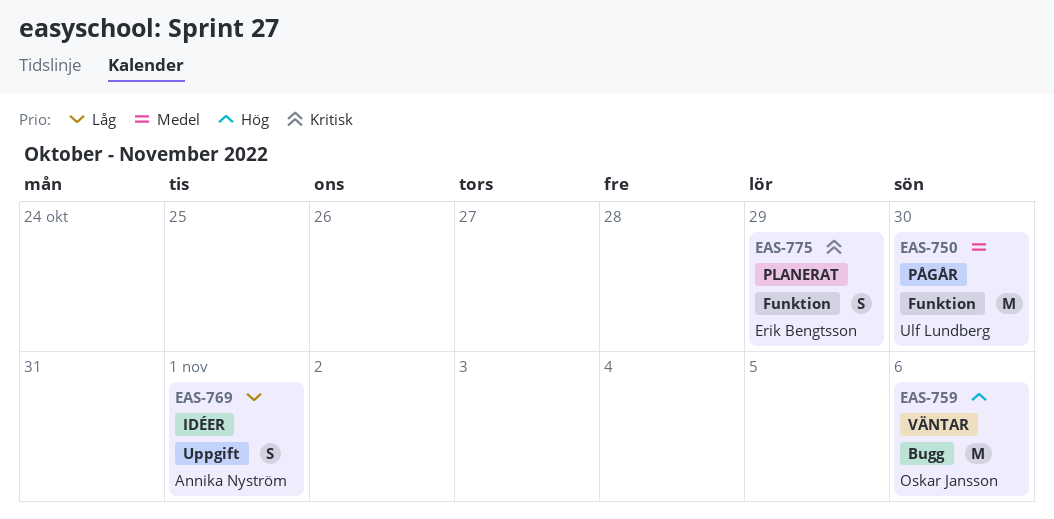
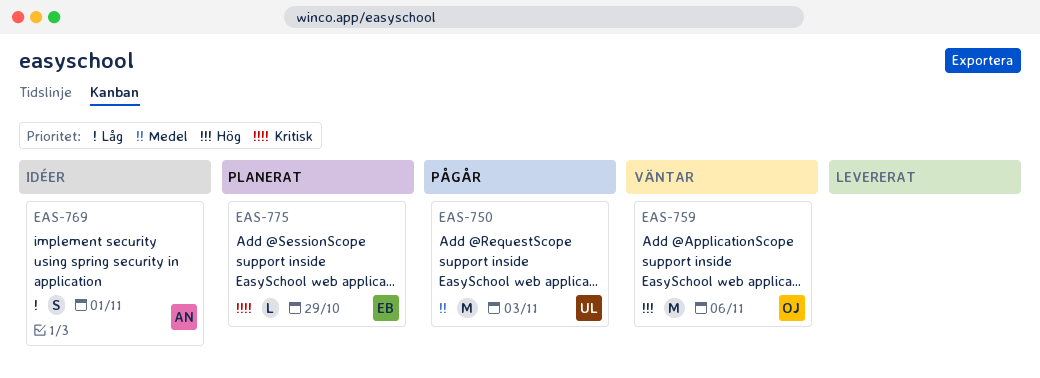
EAS-750, due: Oct 30 -> Nov 3
EAS-775, estimate: S -> L

